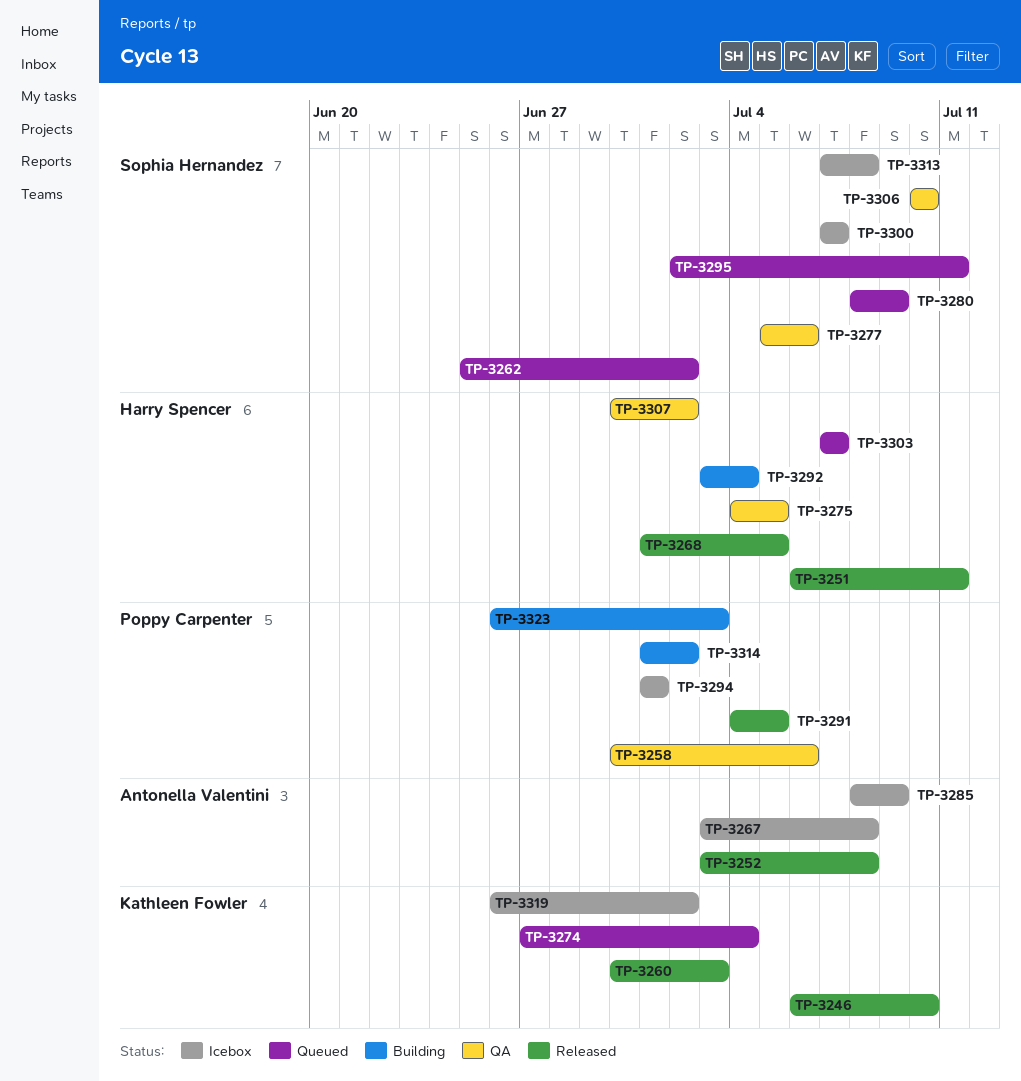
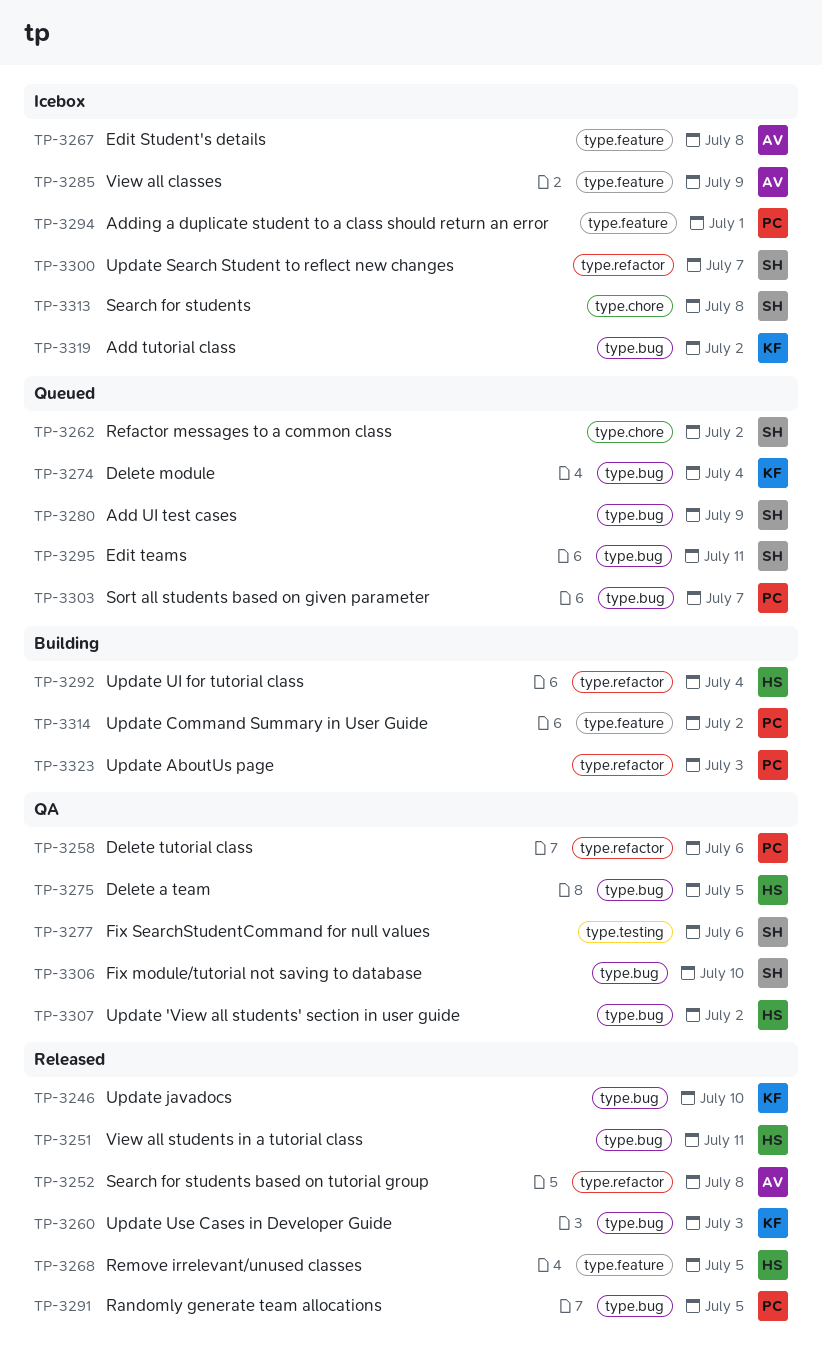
TP-3303, owner: Harry Spencer -> Poppy Carpenter

